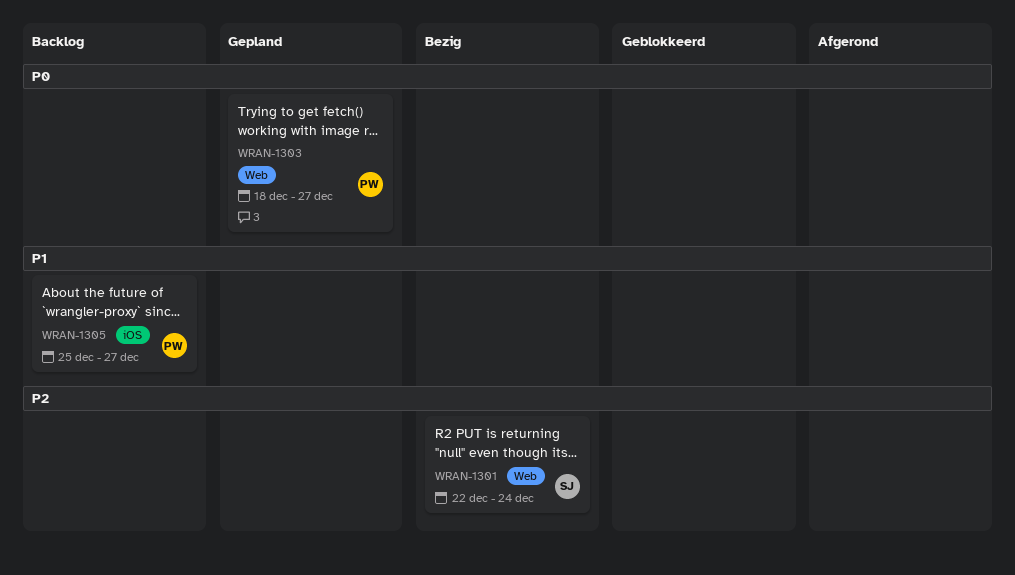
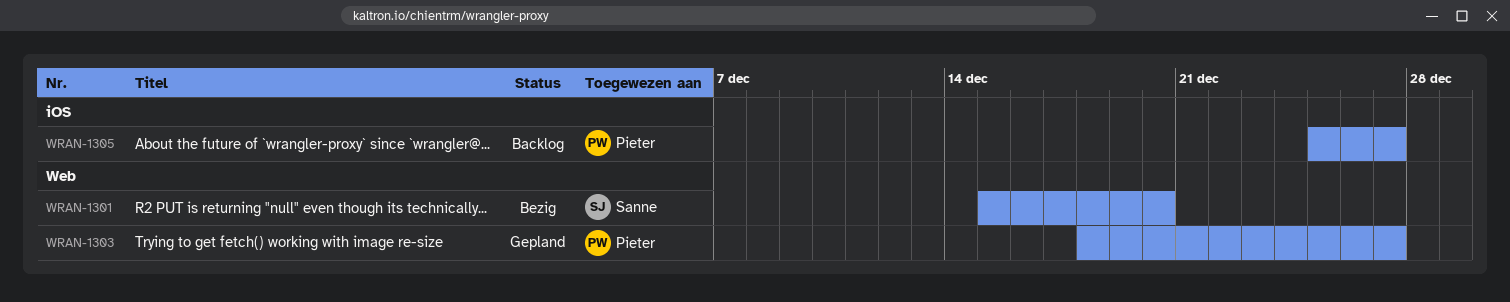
WRAN-1301, start: Dec 22 -> Dec 15
WRAN-1301, due: Dec 24 -> Dec 20

